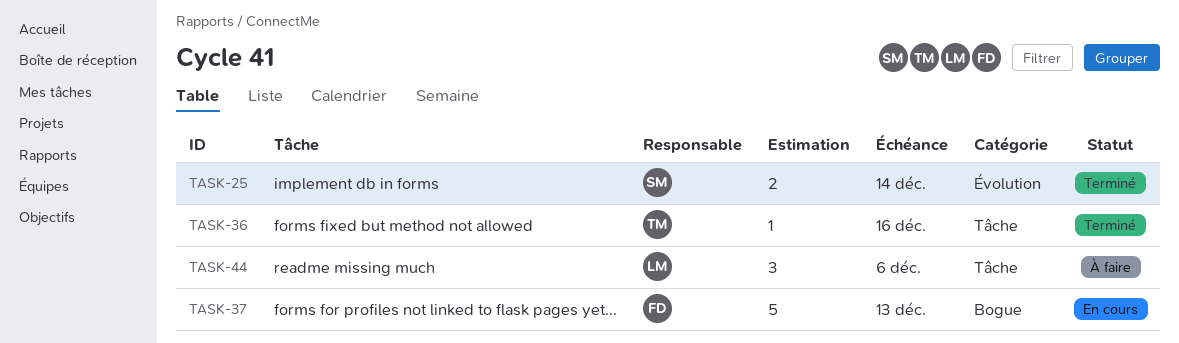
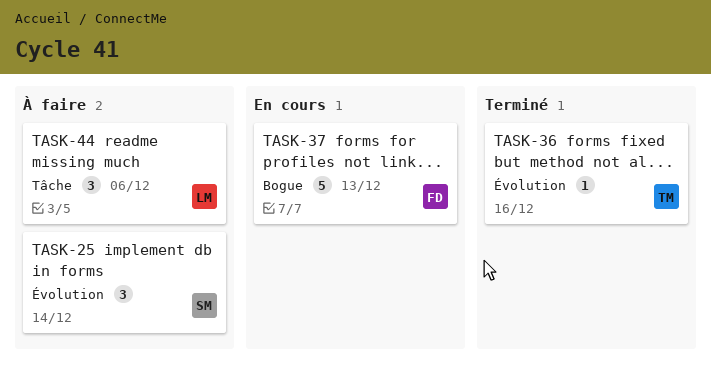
TASK-25, status: Terminé -> À faire
TASK-25, estimate: 2 -> 3
TASK-36, label: Tâche -> Évolution

